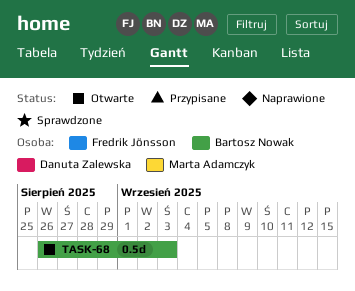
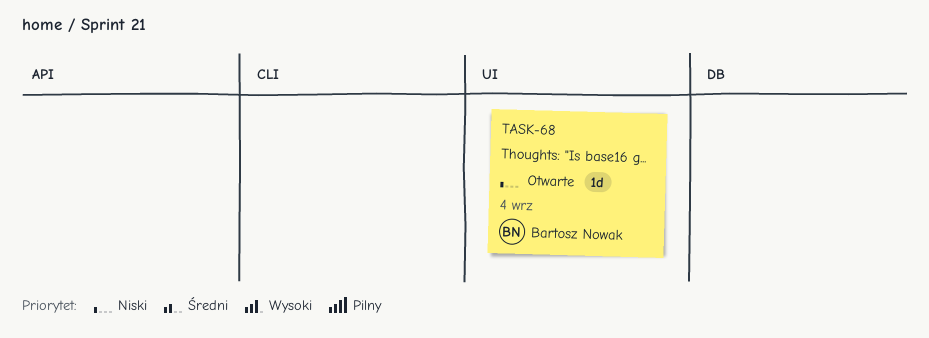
TASK-68, estimate: 0.5d -> 1d
TASK-68, due: Sep 3 -> Sep 4

